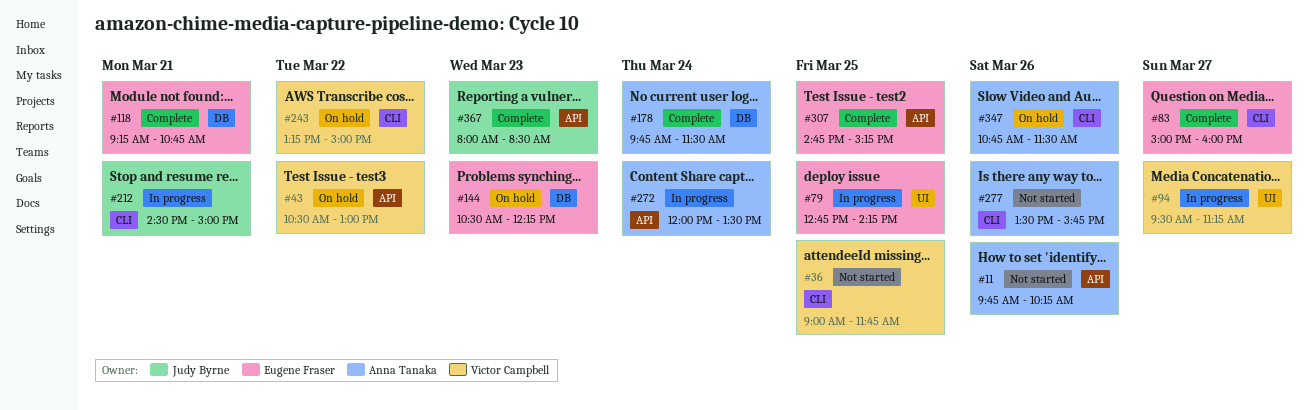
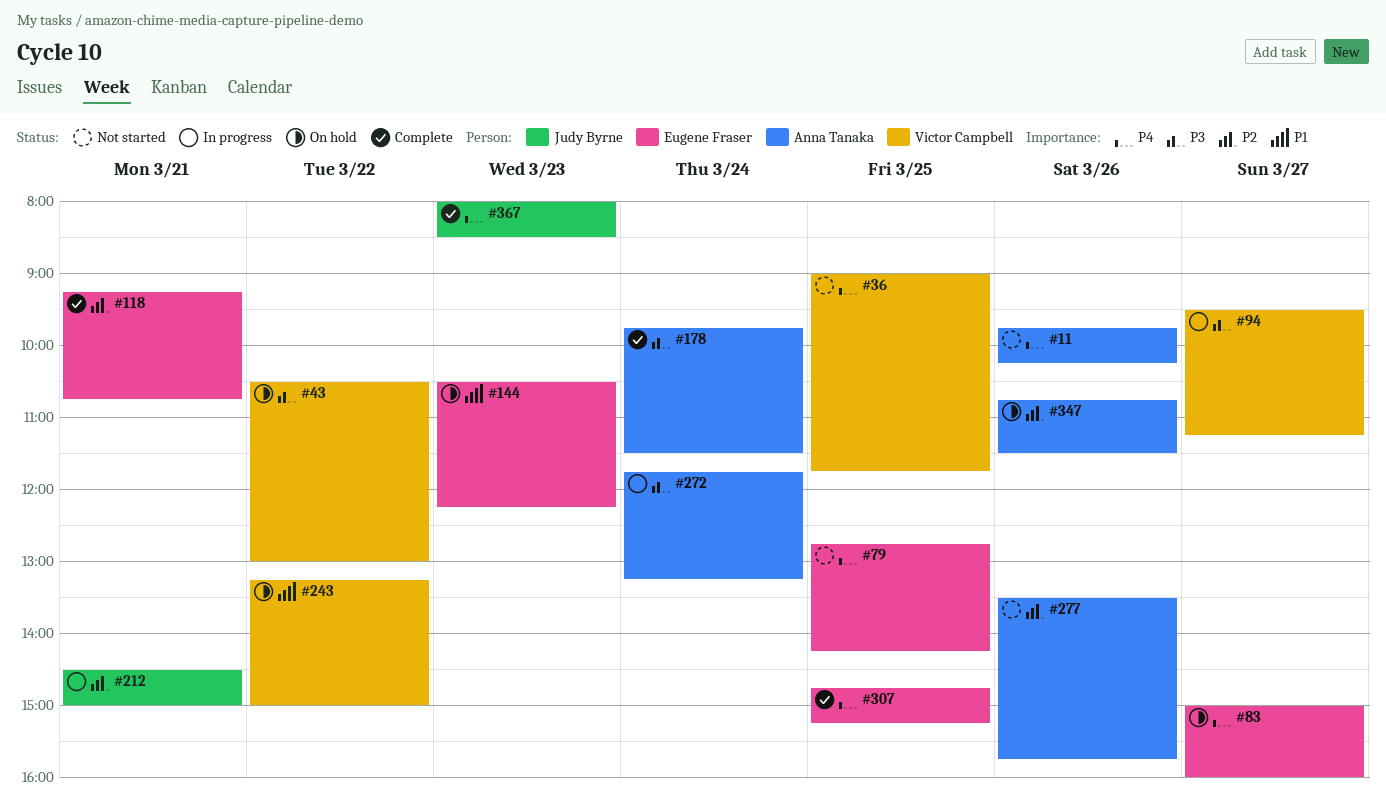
#79, status: In progress -> Not started
#83, status: Complete -> On hold
#272, begins: 12:00 -> 11:45
#272, ends: 13:30 -> 13:15

